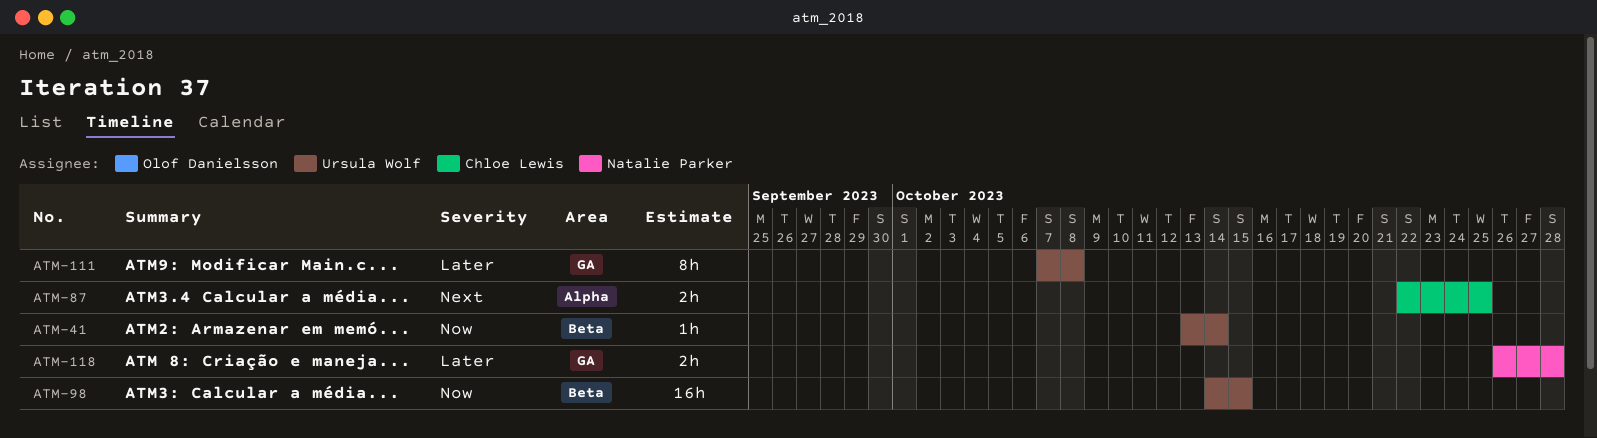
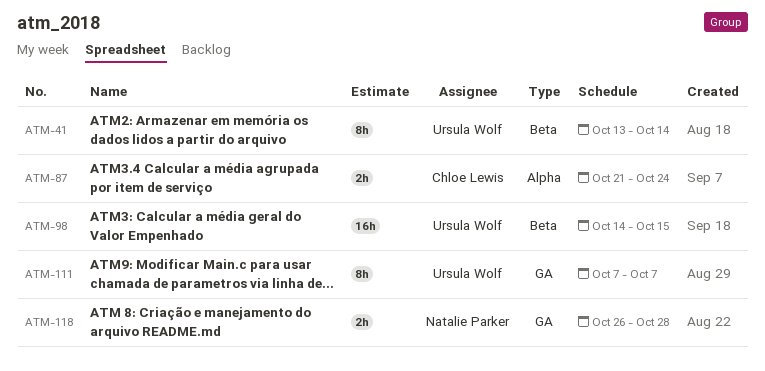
ATM-41, estimate: 1h -> 8h
ATM-87, start: Oct 22 -> Oct 21
ATM-87, due: Oct 25 -> Oct 24
ATM-111, due: Oct 8 -> Oct 7

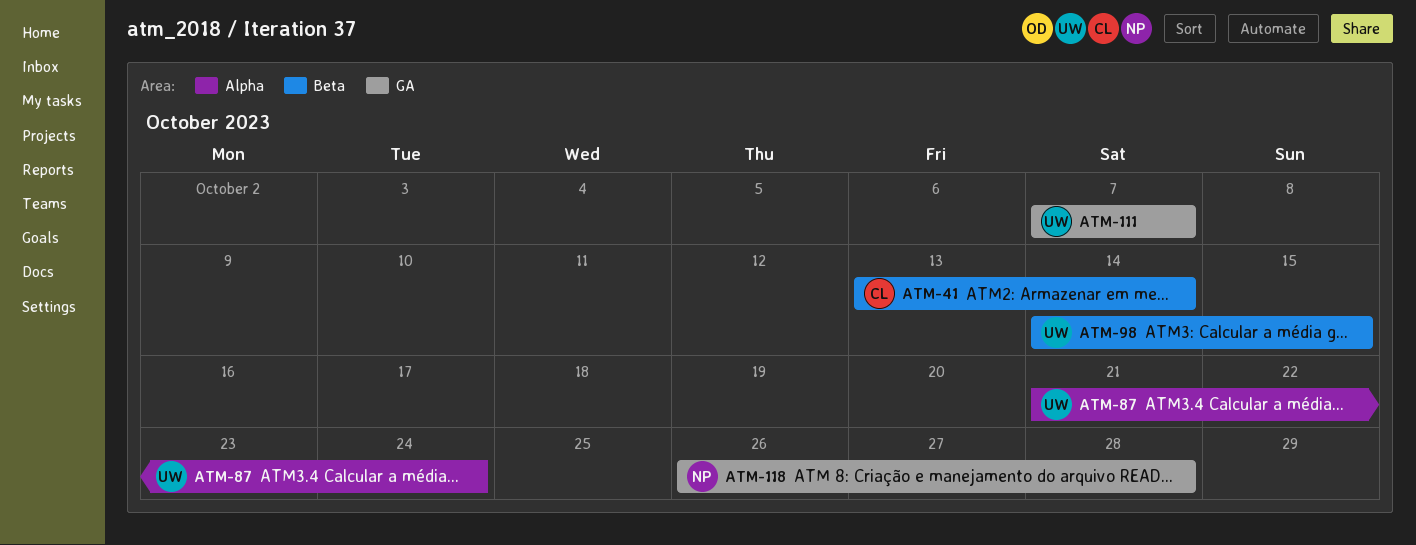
ATM-41, owner: Ursula Wolf -> Chloe Lewis
ATM-87, owner: Chloe Lewis -> Ursula Wolf

